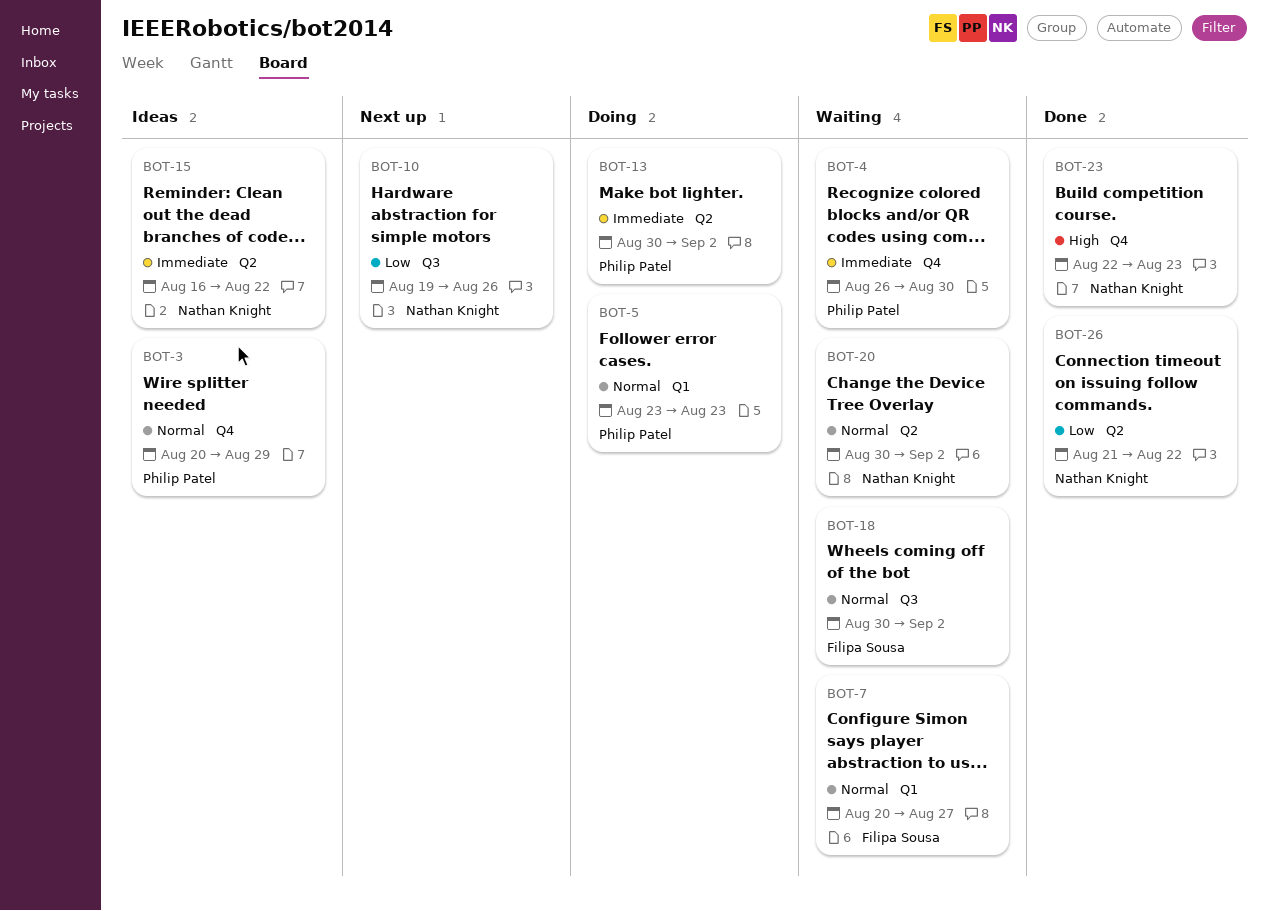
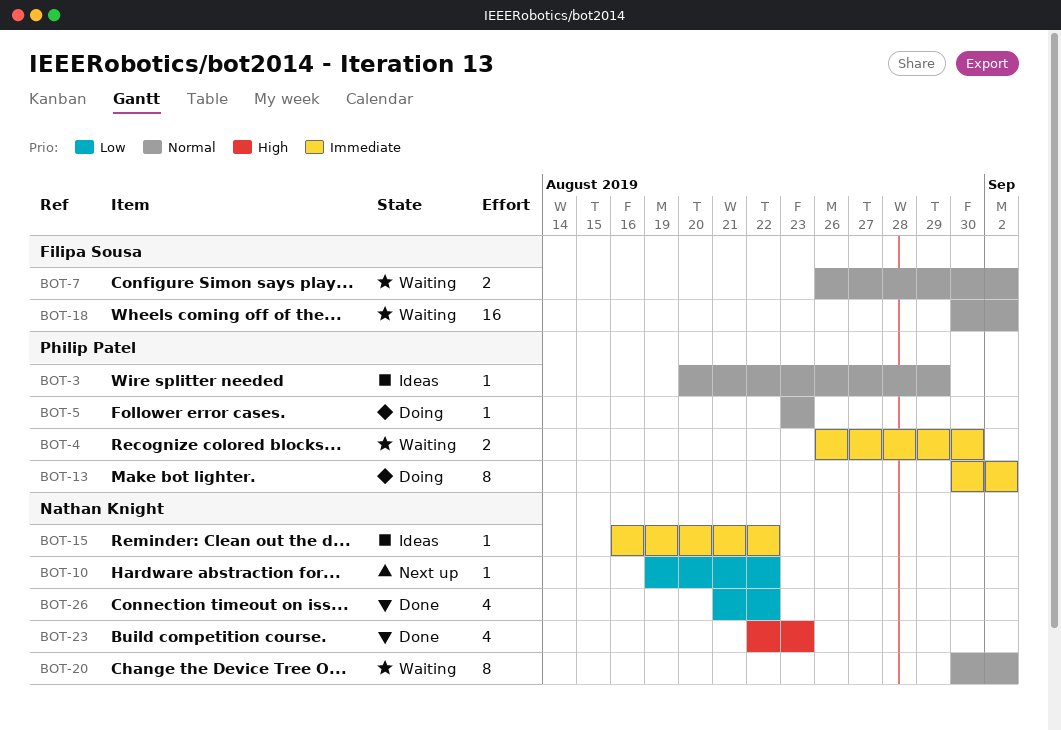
BOT-7, start: Aug 20 -> Aug 26
BOT-7, due: Aug 27 -> Sep 2
BOT-10, due: Aug 26 -> Aug 22

